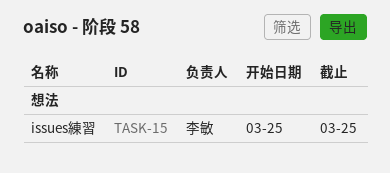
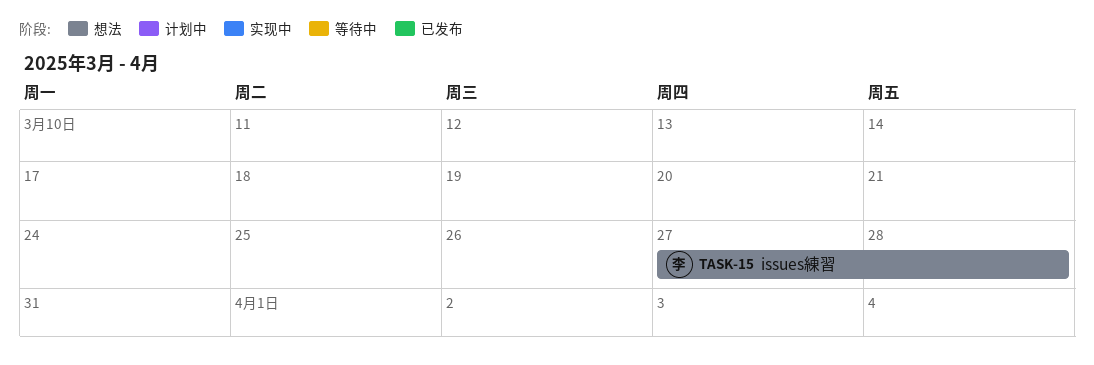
TASK-15, start: Mar 25 -> Mar 27
TASK-15, due: Mar 25 -> Mar 28

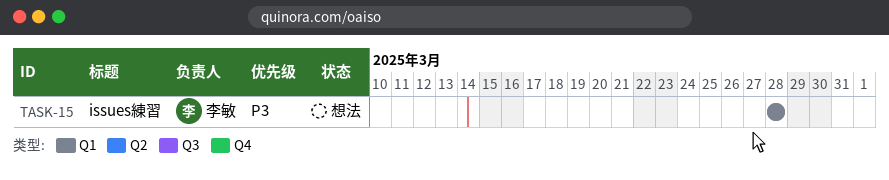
TASK-15, start: Mar 27 -> Mar 28

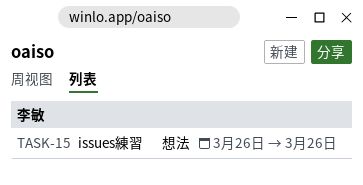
TASK-15, start: Mar 28 -> Mar 26
TASK-15, due: Mar 28 -> Mar 26

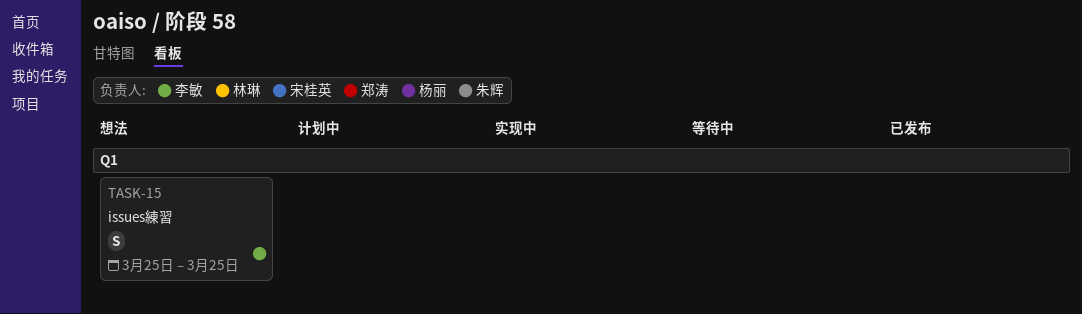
TASK-15, start: Mar 26 -> Mar 25
TASK-15, due: Mar 26 -> Mar 25

